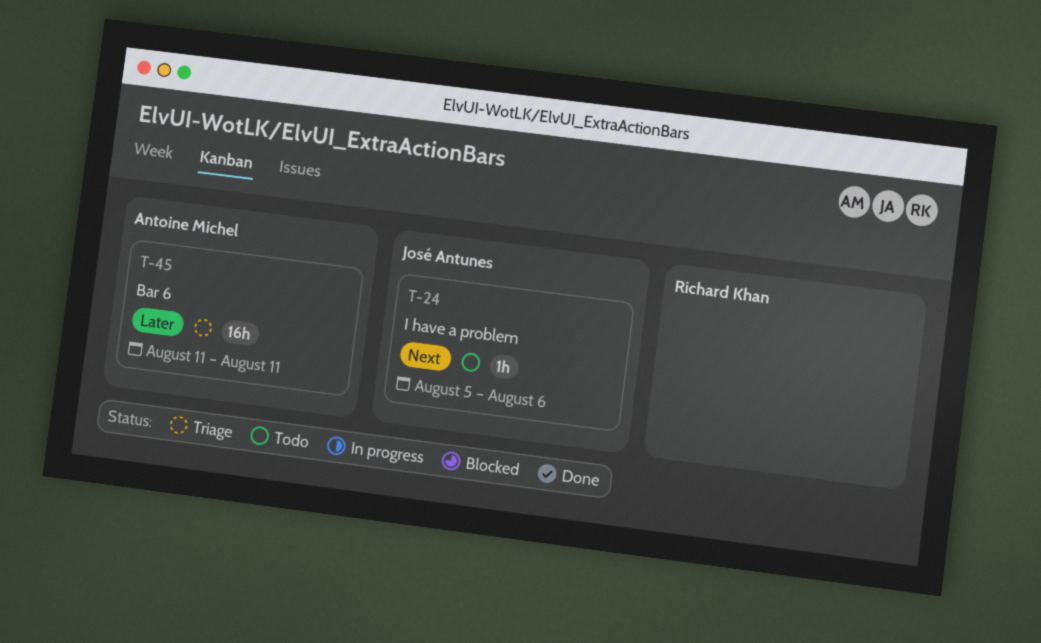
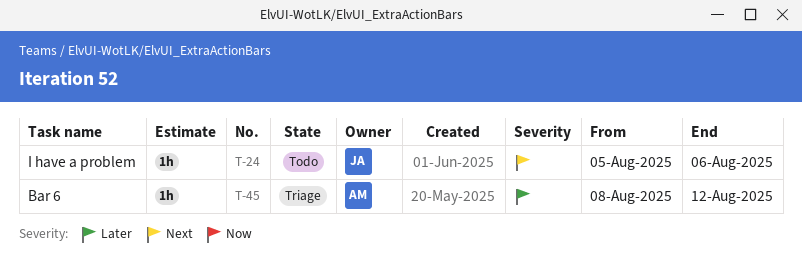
T-45, estimate: 16h -> 1h
T-45, start: Aug 11 -> Aug 8
T-45, due: Aug 11 -> Aug 12

